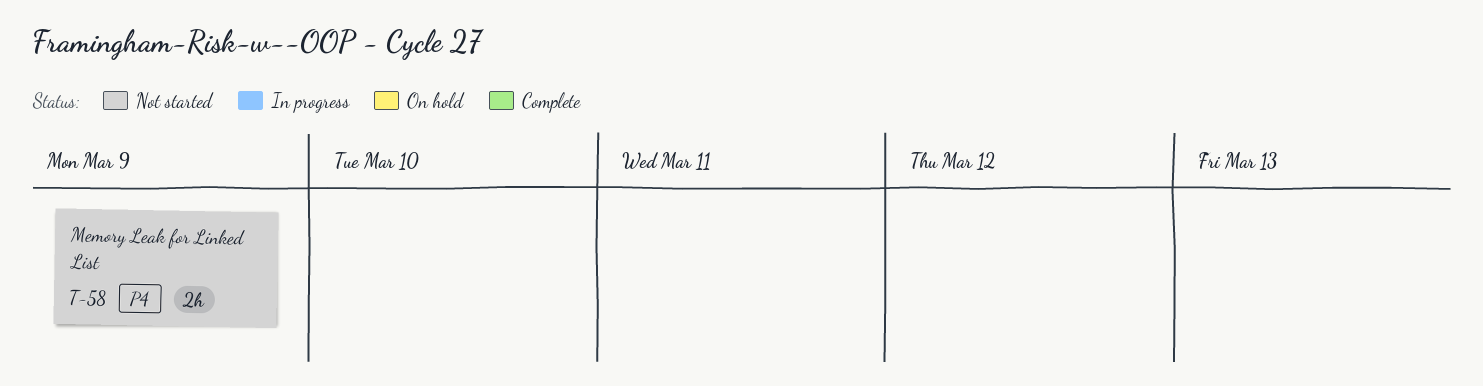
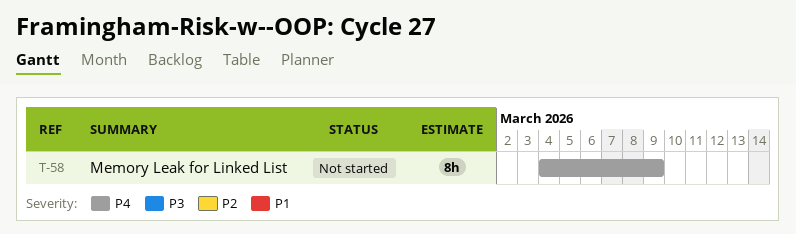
T-58, estimate: 2h -> 8h

